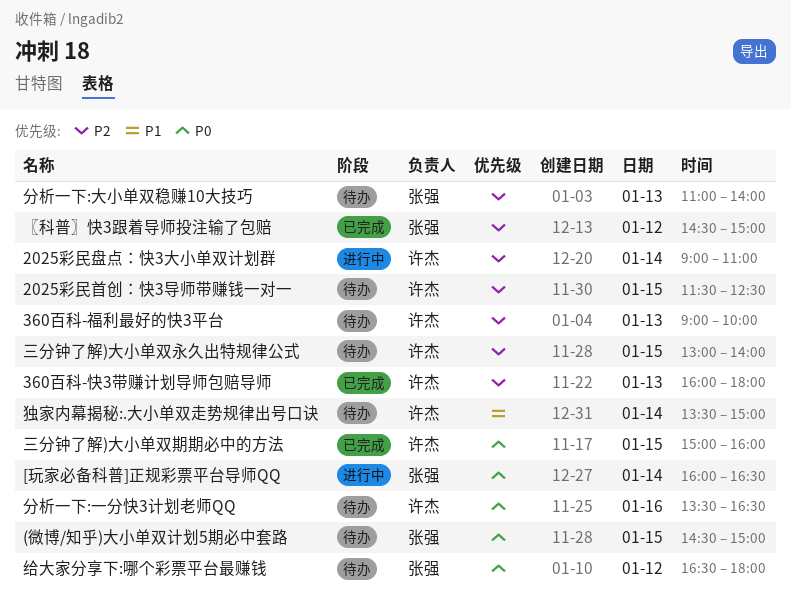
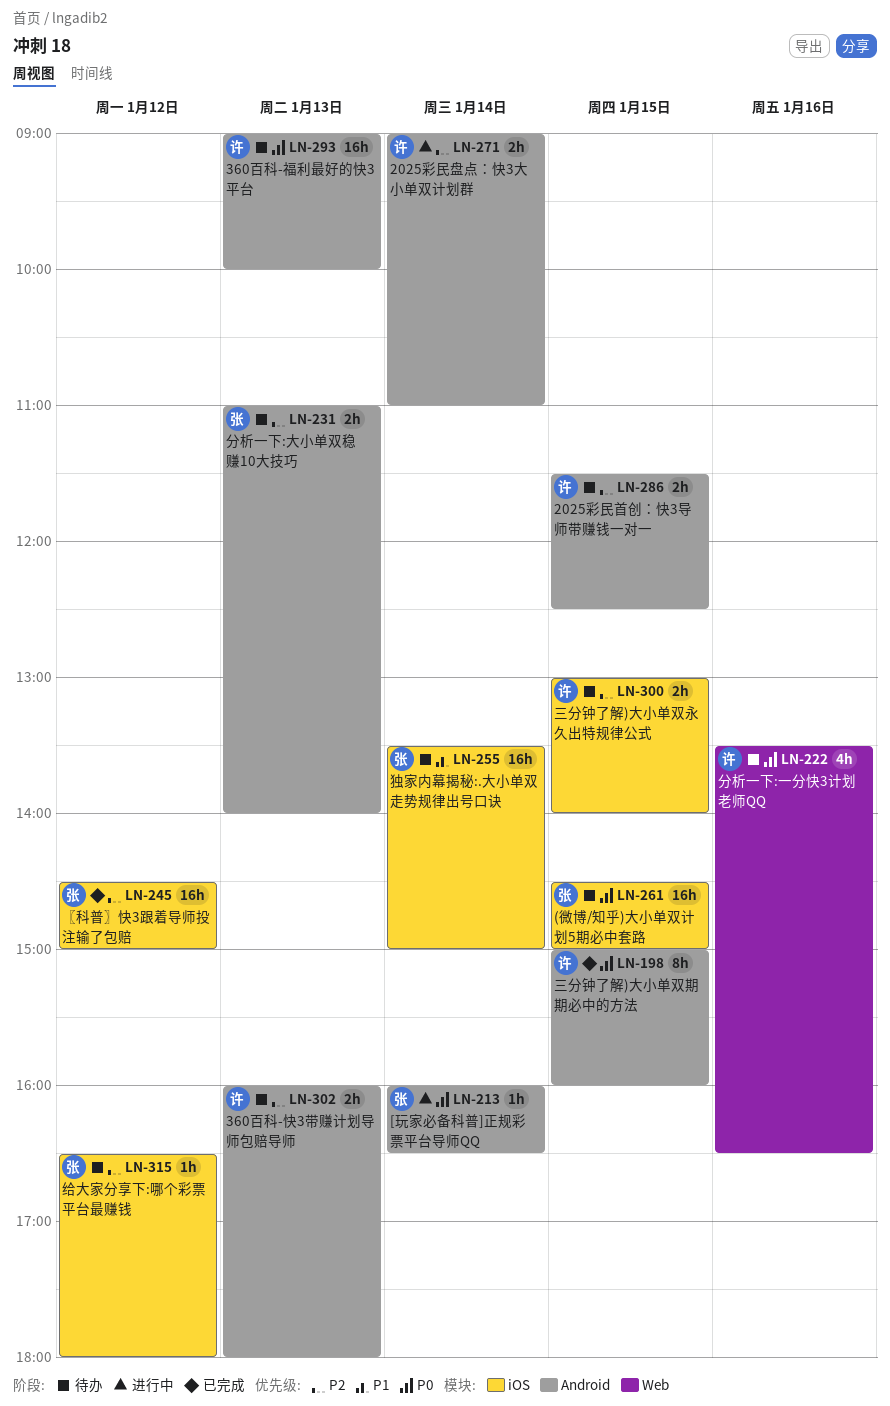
360百科-快3带赚计划导师包赔导师, status: 已完成 -> 待办
360百科-福利最好的快3平台, priority: P2 -> P0
独家内幕揭秘:.大小单双走势规律出号口诀, owner: 许杰 -> 张强
给大家分享下:哪个彩票平台最赚钱, priority: P0 -> P2

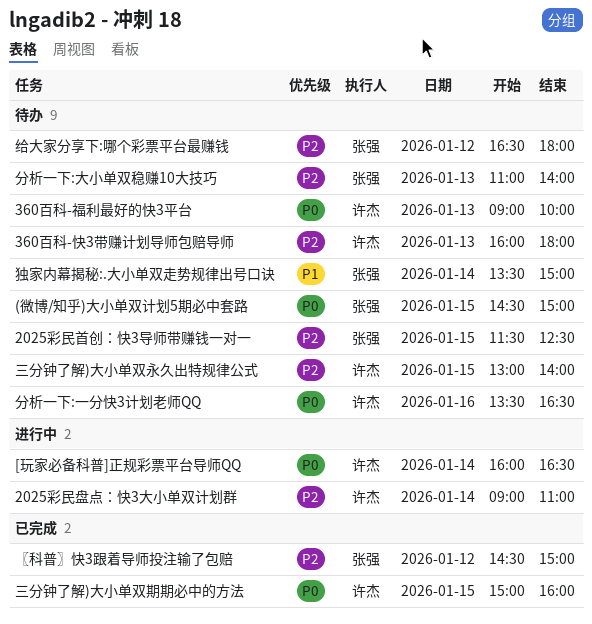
2025彩民首创：快3导师带赚钱一对一, owner: 许杰 -> 张强
[玩家必备科普]正规彩票平台导师QQ, owner: 张强 -> 许杰

